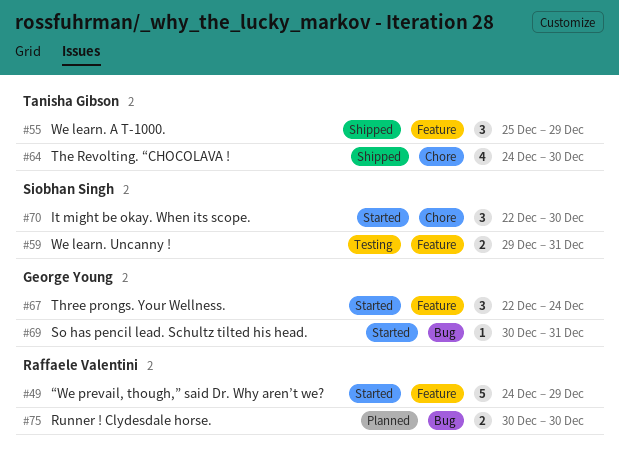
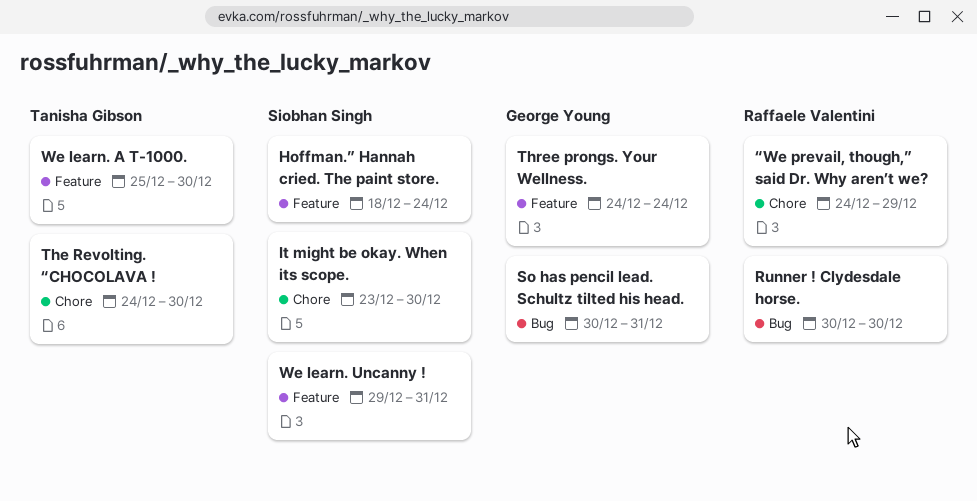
Hoffman.” Hannah cried. The paint store.: none -> present
It might be okay. When its scope., start: Dec 22 -> Dec 23
Three prongs. Your Wellness., start: Dec 22 -> Dec 24
We learn. A T-1000., due: Dec 29 -> Dec 30
“We prevail, though,” said Dr. Why aren’t we?, label: Feature -> Chore

